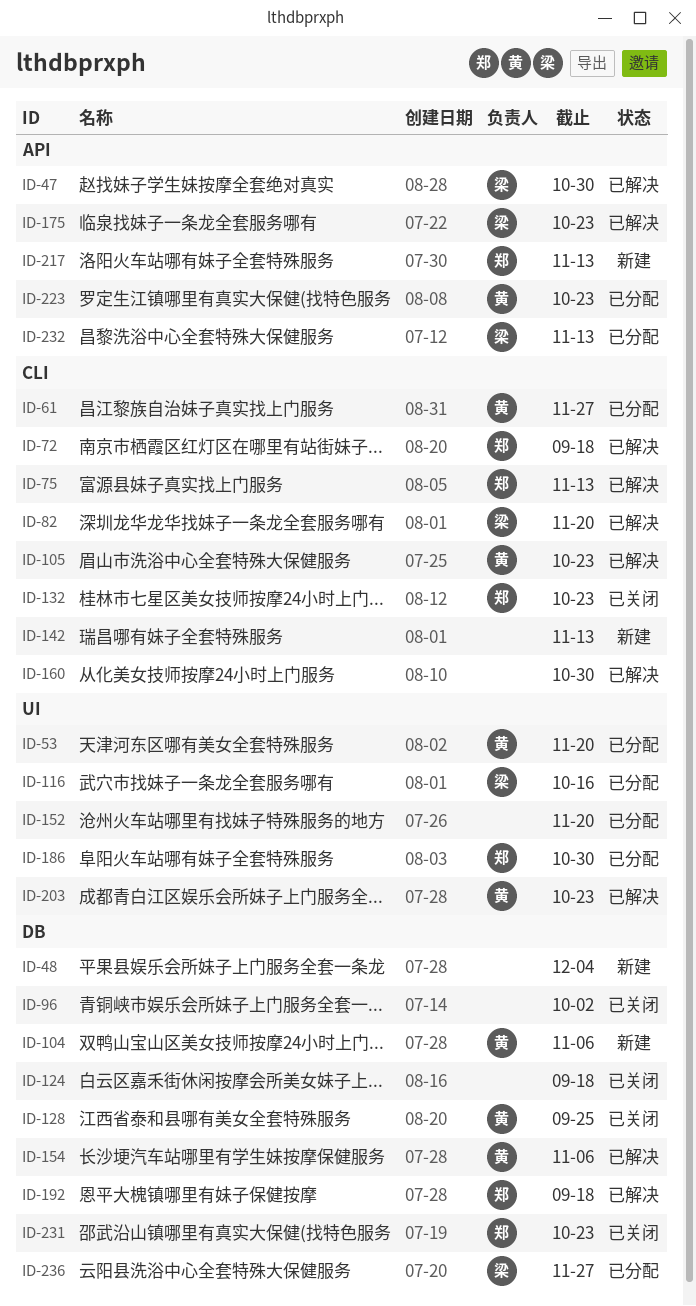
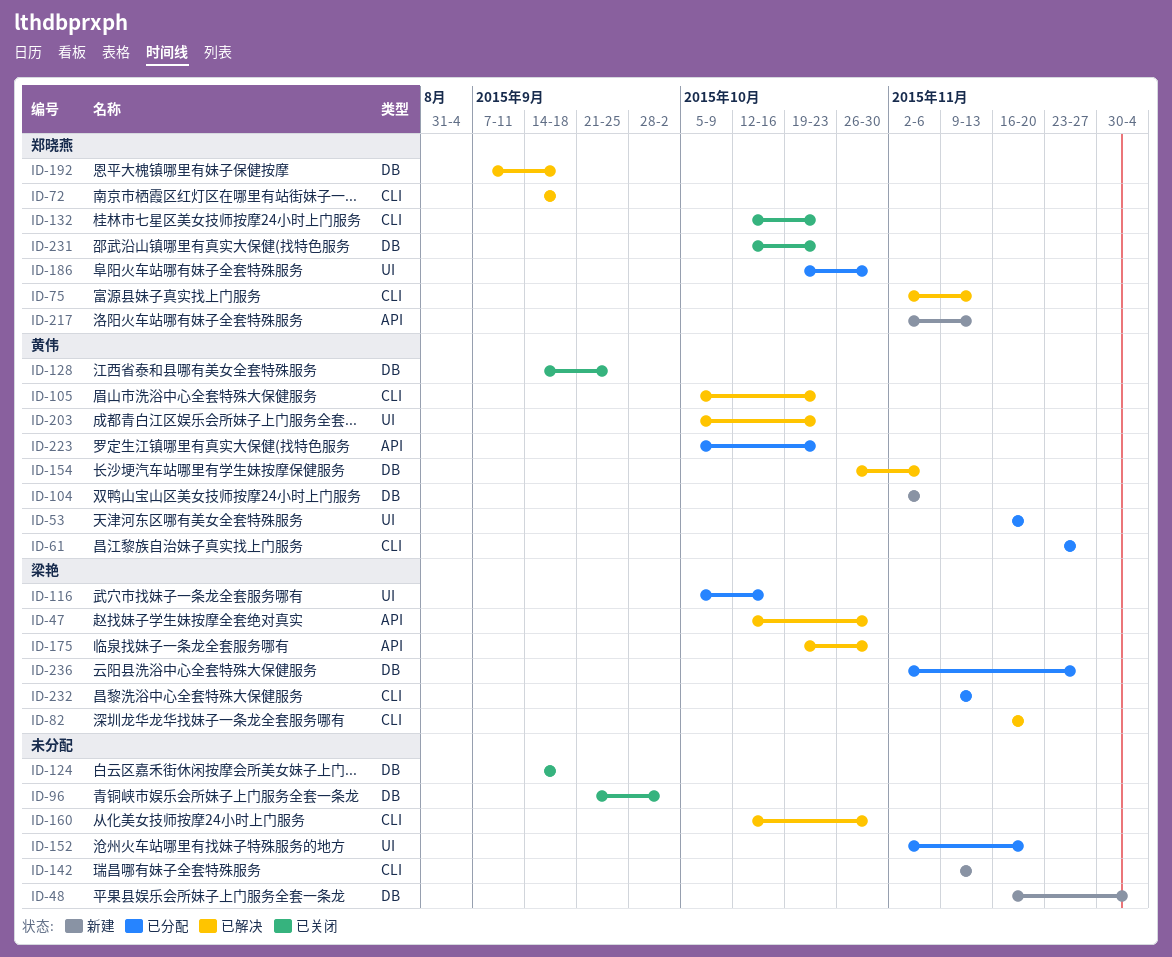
ID-175, due: Oct 23 -> Oct 30
ID-232, label: API -> CLI

